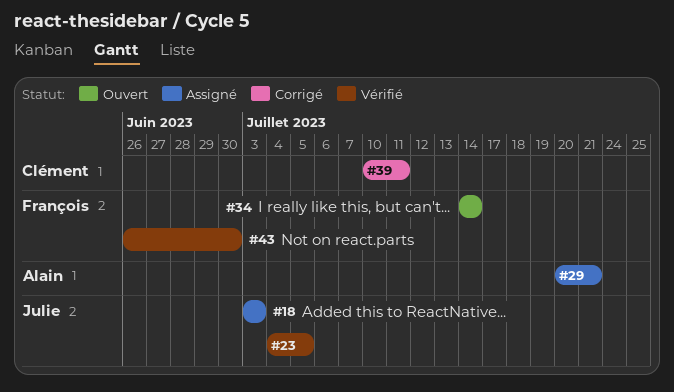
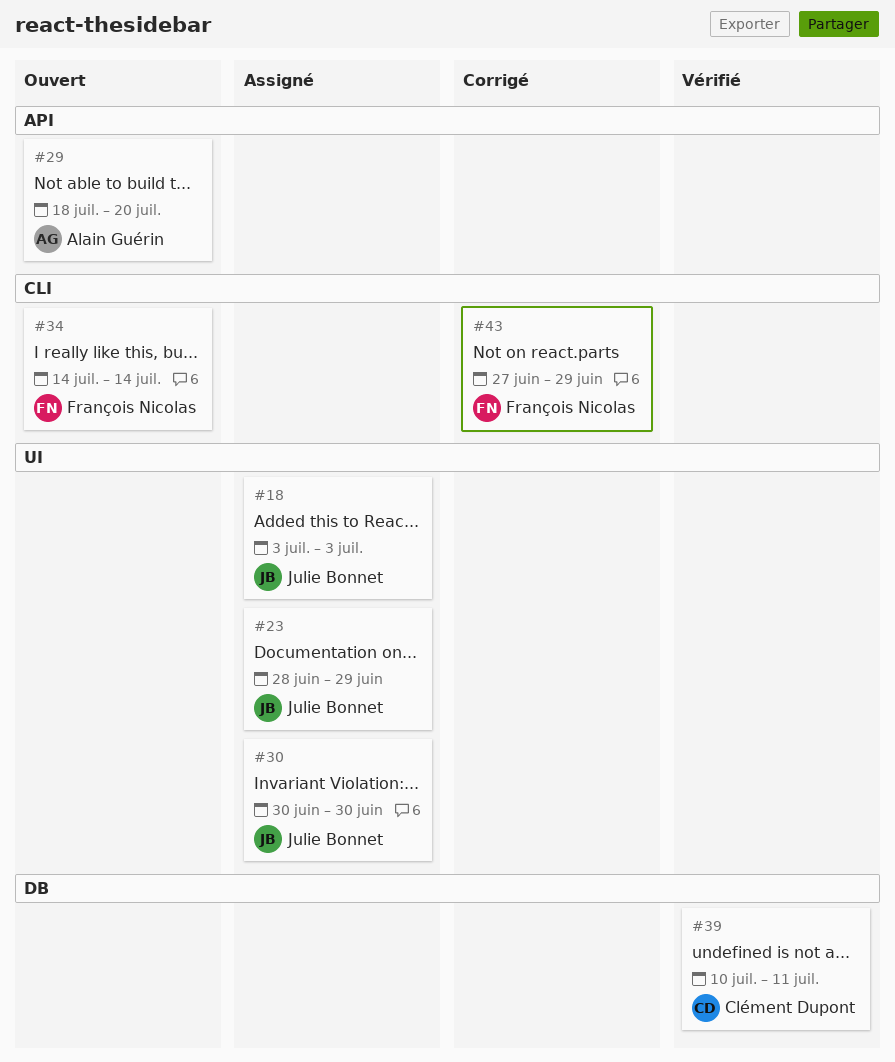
#23, status: Vérifié -> Assigné
#23, start: Jul 4 -> Jun 28
#23, due: Jul 5 -> Jun 29
#29, status: Assigné -> Ouvert
#29, start: Jul 20 -> Jul 18
#29, due: Jul 21 -> Jul 20
#30: none -> present
#39, status: Corrigé -> Vérifié
#43, status: Vérifié -> Corrigé
#43, start: Jun 26 -> Jun 27
#43, due: Jun 30 -> Jun 29

